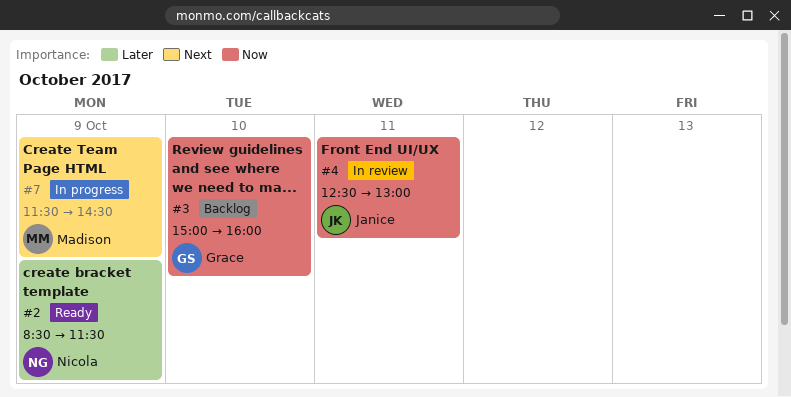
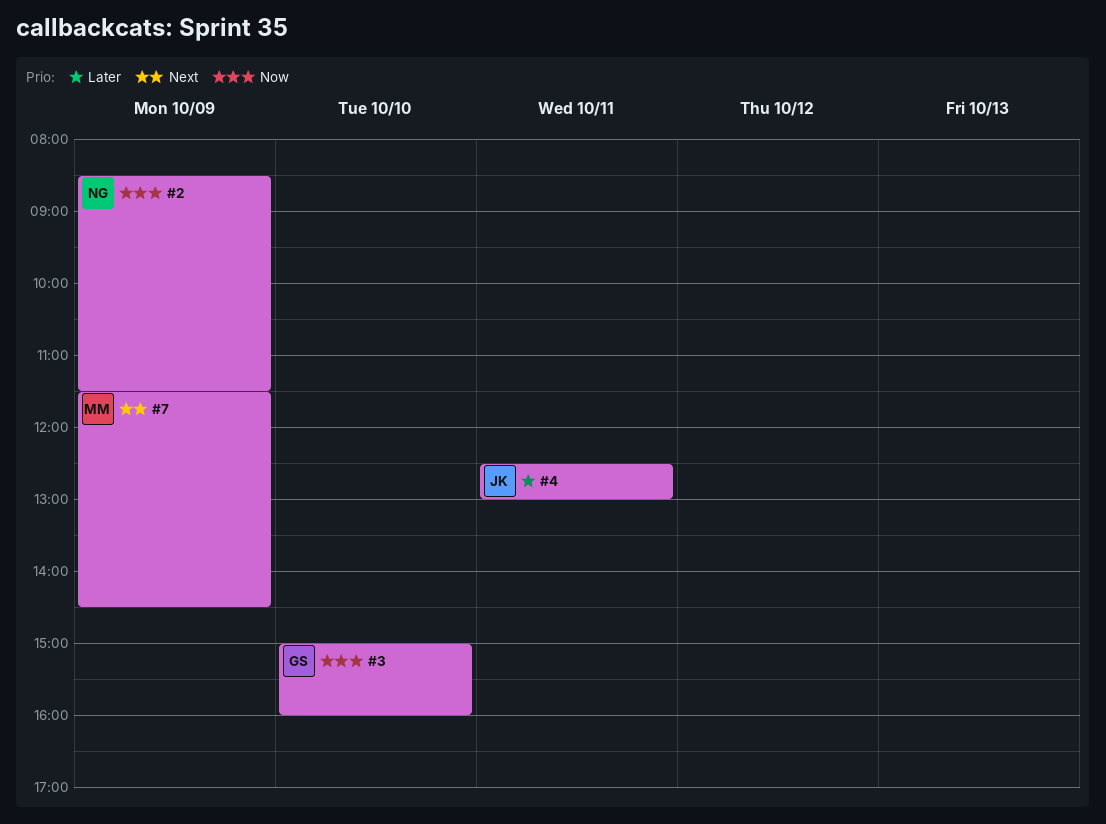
#2, priority: Later -> Now
#4, priority: Now -> Later

